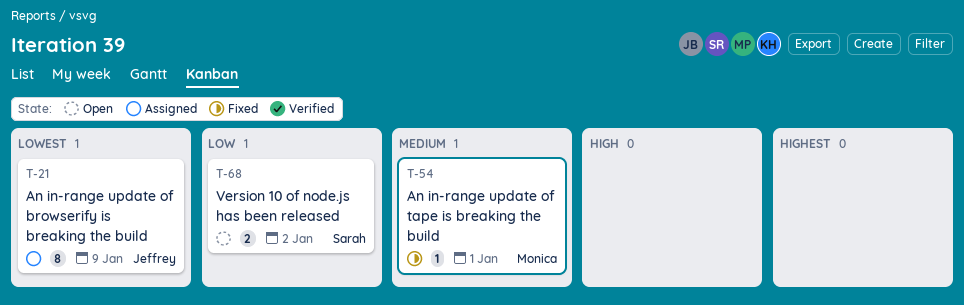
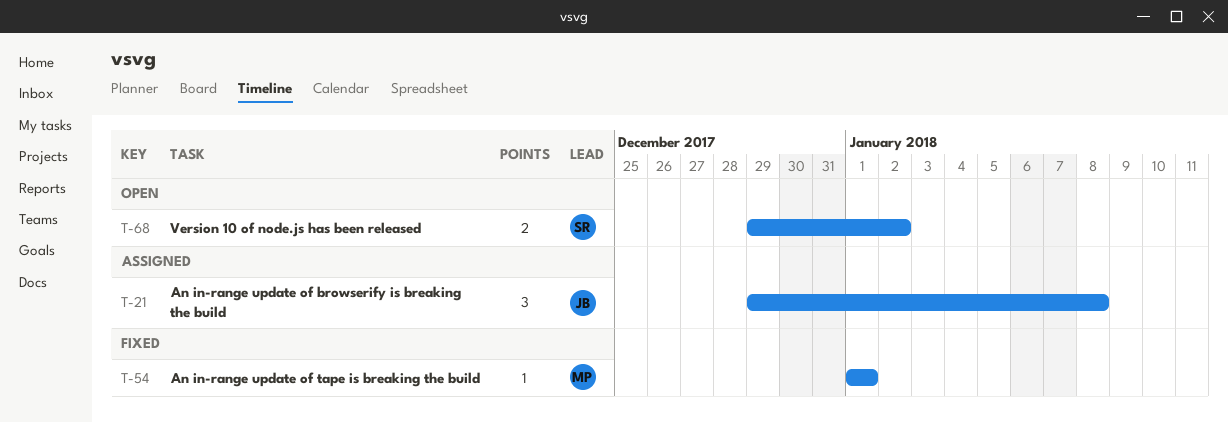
T-21, estimate: 8 -> 3
T-21, due: Jan 9 -> Jan 8

